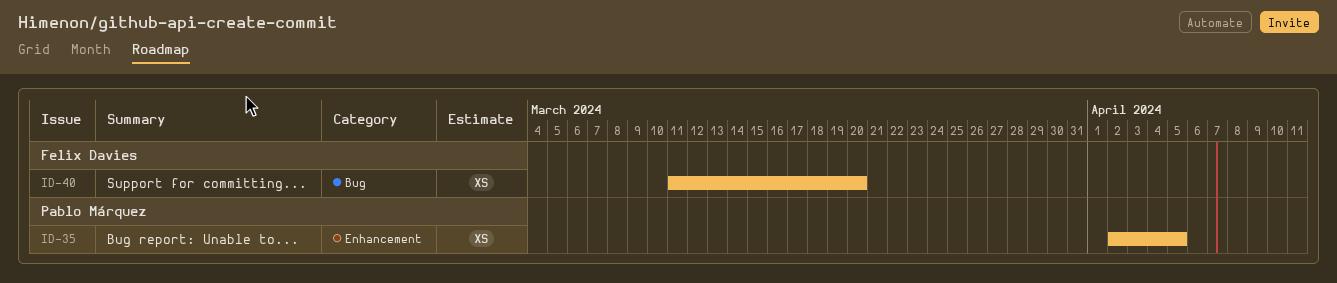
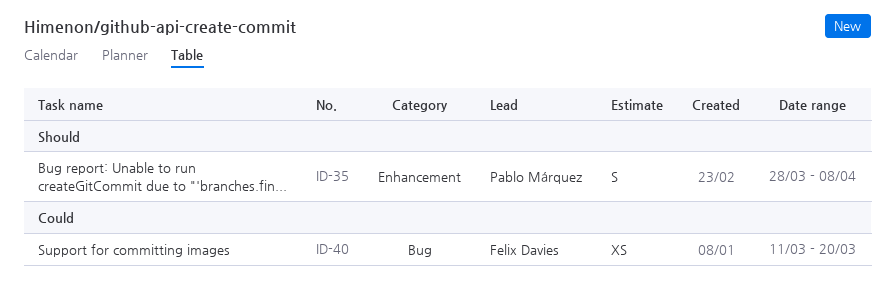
ID-35, estimate: XS -> S
ID-35, start: Apr 2 -> Mar 28
ID-35, due: Apr 5 -> Apr 8

